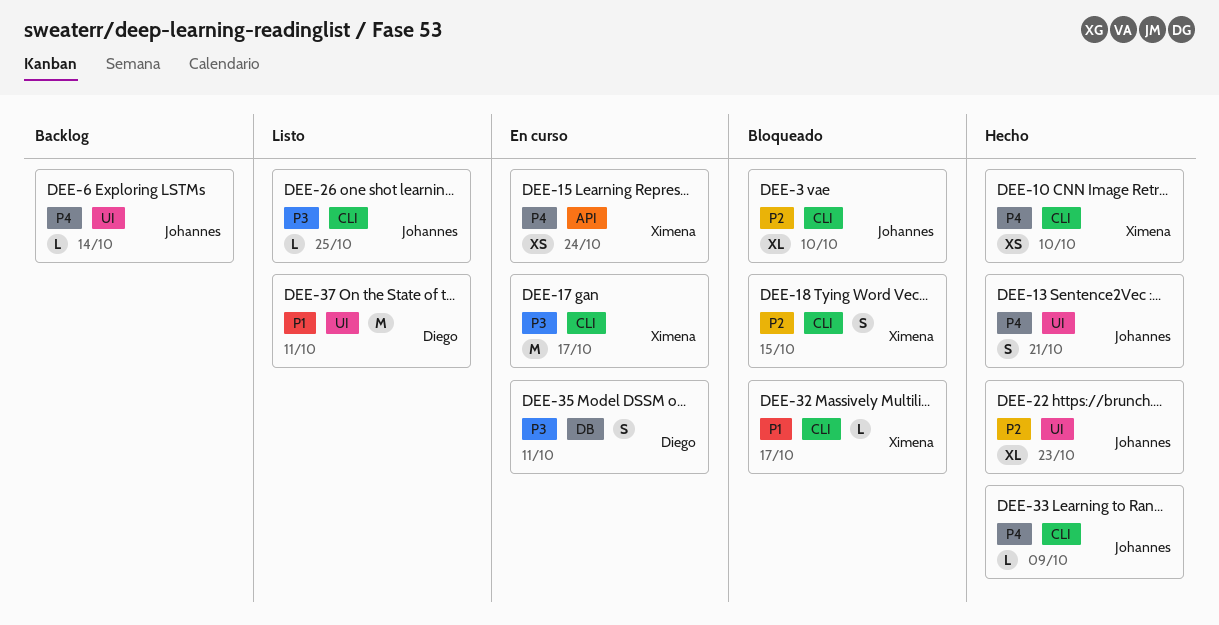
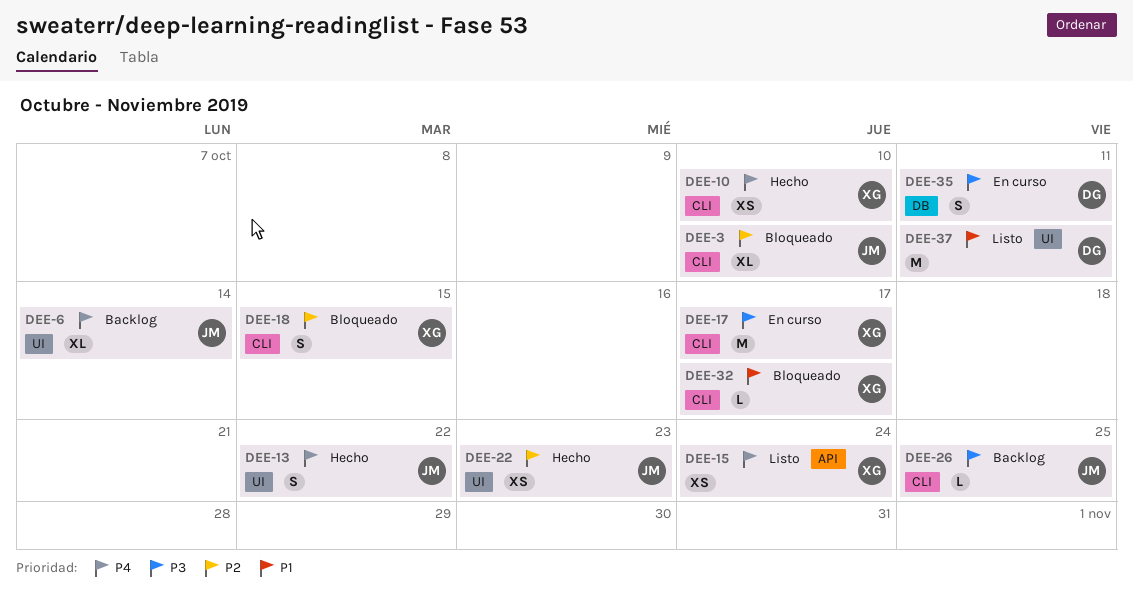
DEE-6, estimate: L -> XL
DEE-13, due: Oct 21 -> Oct 22
DEE-15, status: En curso -> Listo
DEE-22, estimate: XL -> XS
DEE-26, status: Listo -> Backlog
DEE-33: present -> none

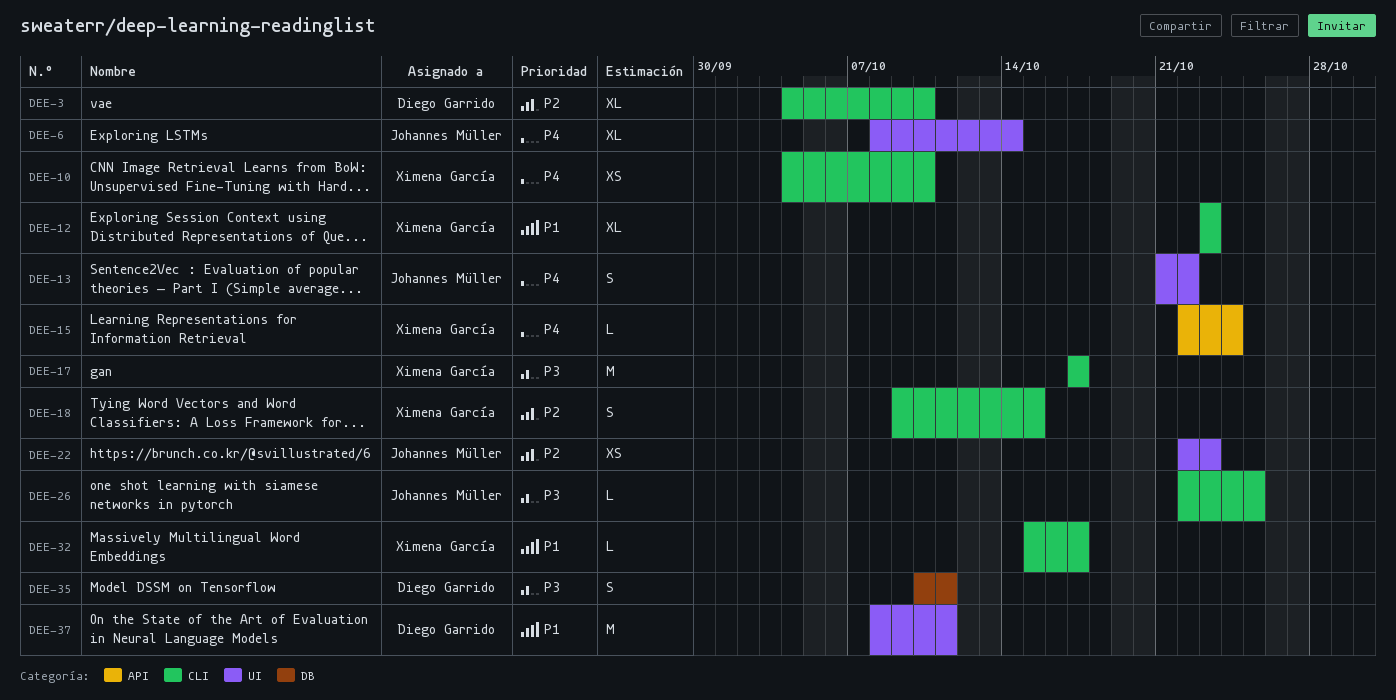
DEE-3, owner: Johannes Müller -> Diego Garrido
DEE-12: none -> present
DEE-15, estimate: XS -> L

